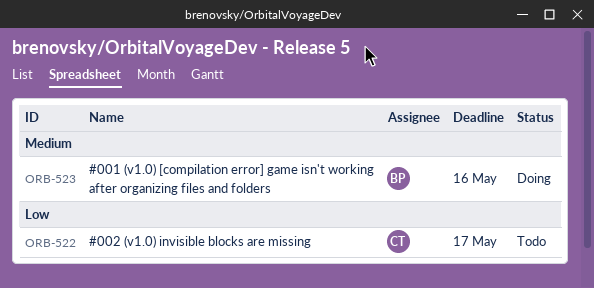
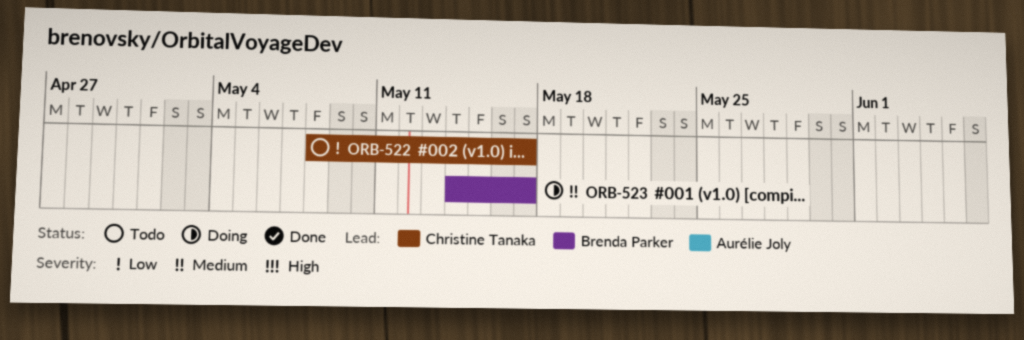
ORB-523, due: May 16 -> May 17

